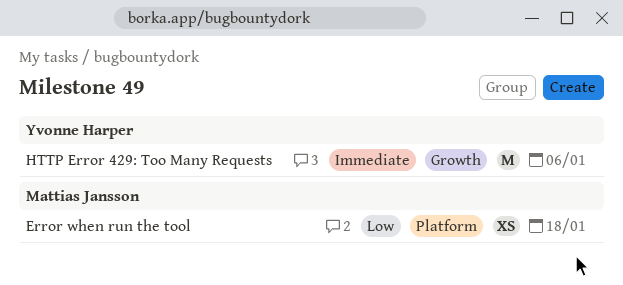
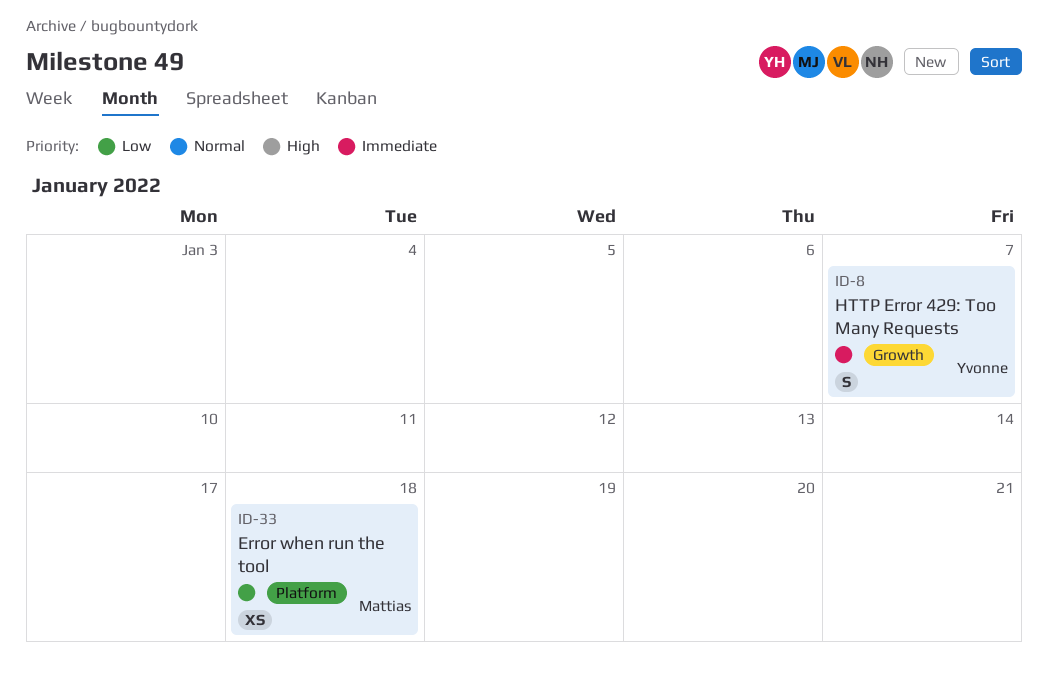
HTTP Error 429: Too Many Requests, estimate: M -> S
HTTP Error 429: Too Many Requests, due: Jan 6 -> Jan 7

